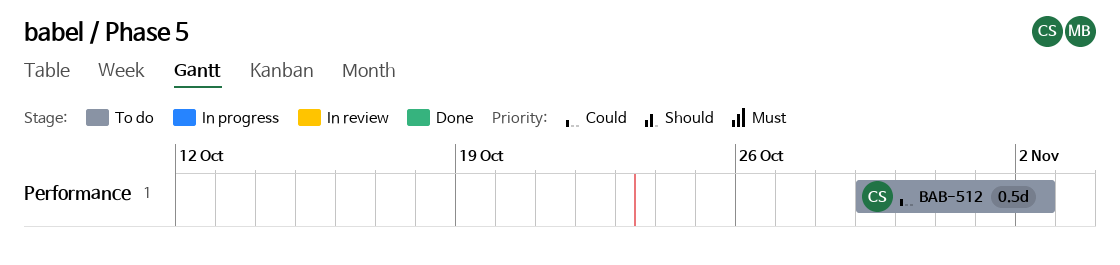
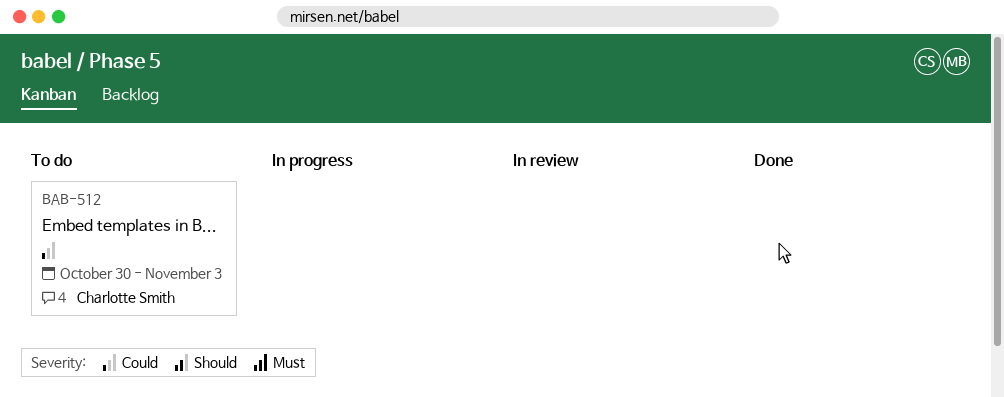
BAB-512, start: Oct 29 -> Oct 30
BAB-512, due: Nov 2 -> Nov 3

